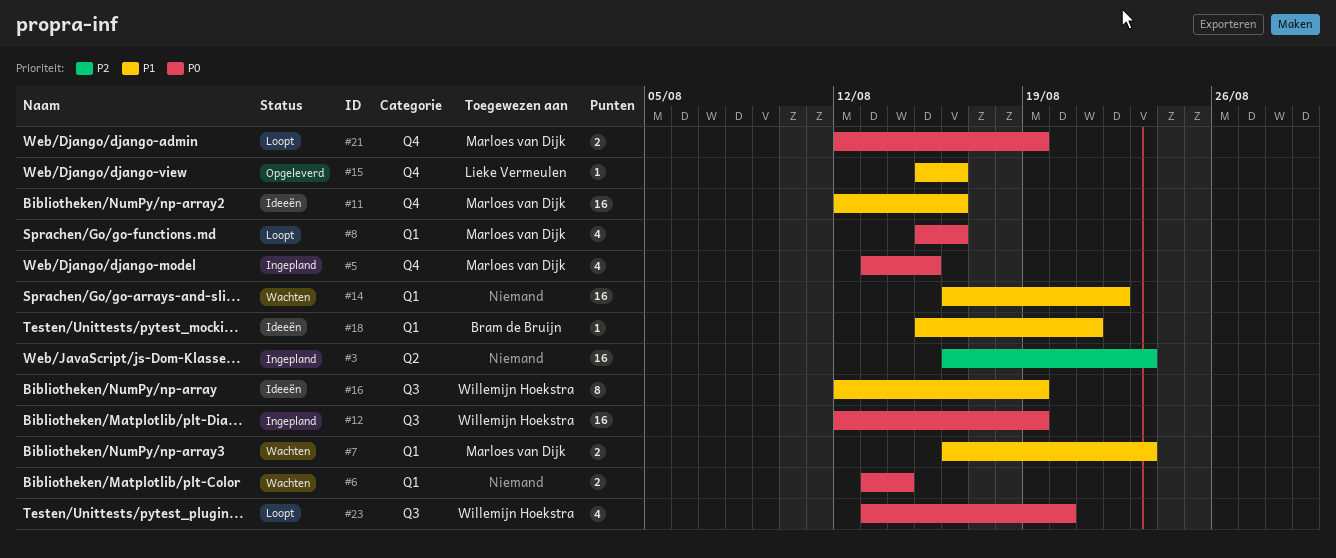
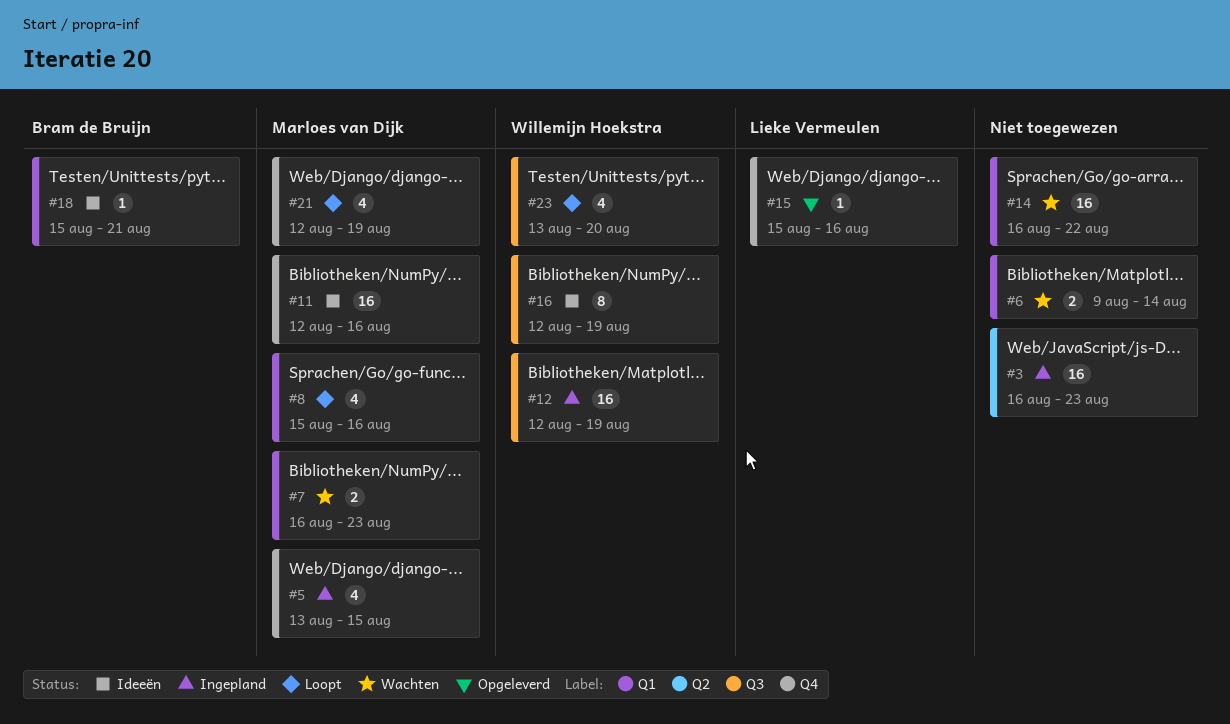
#6, start: Aug 13 -> Aug 9
#21, estimate: 2 -> 4

